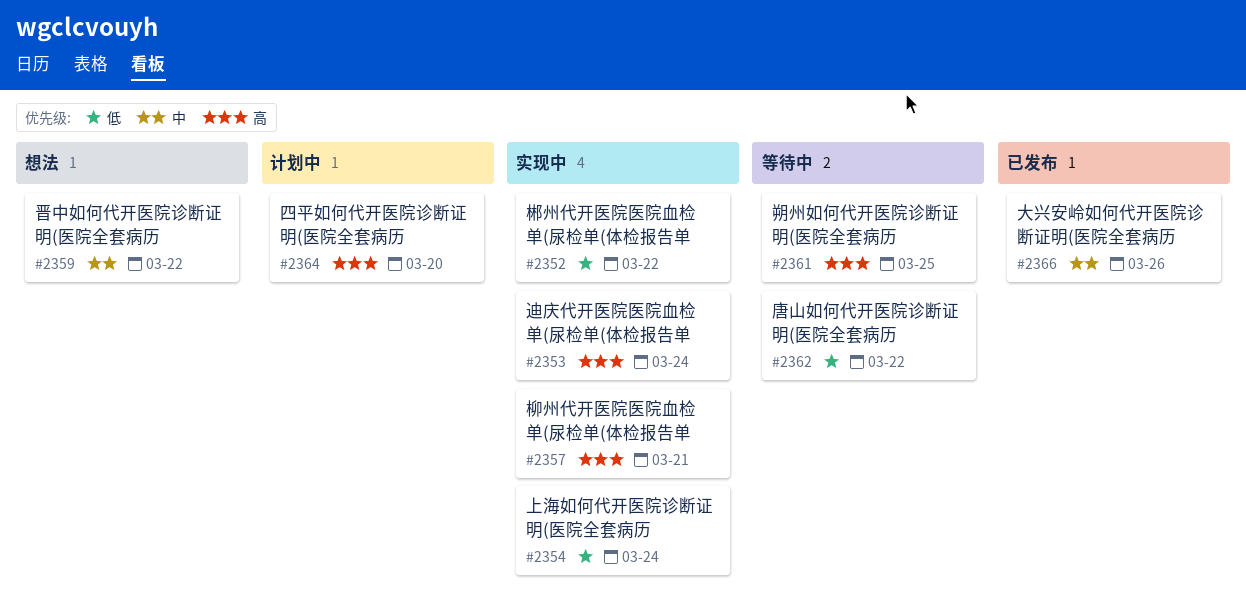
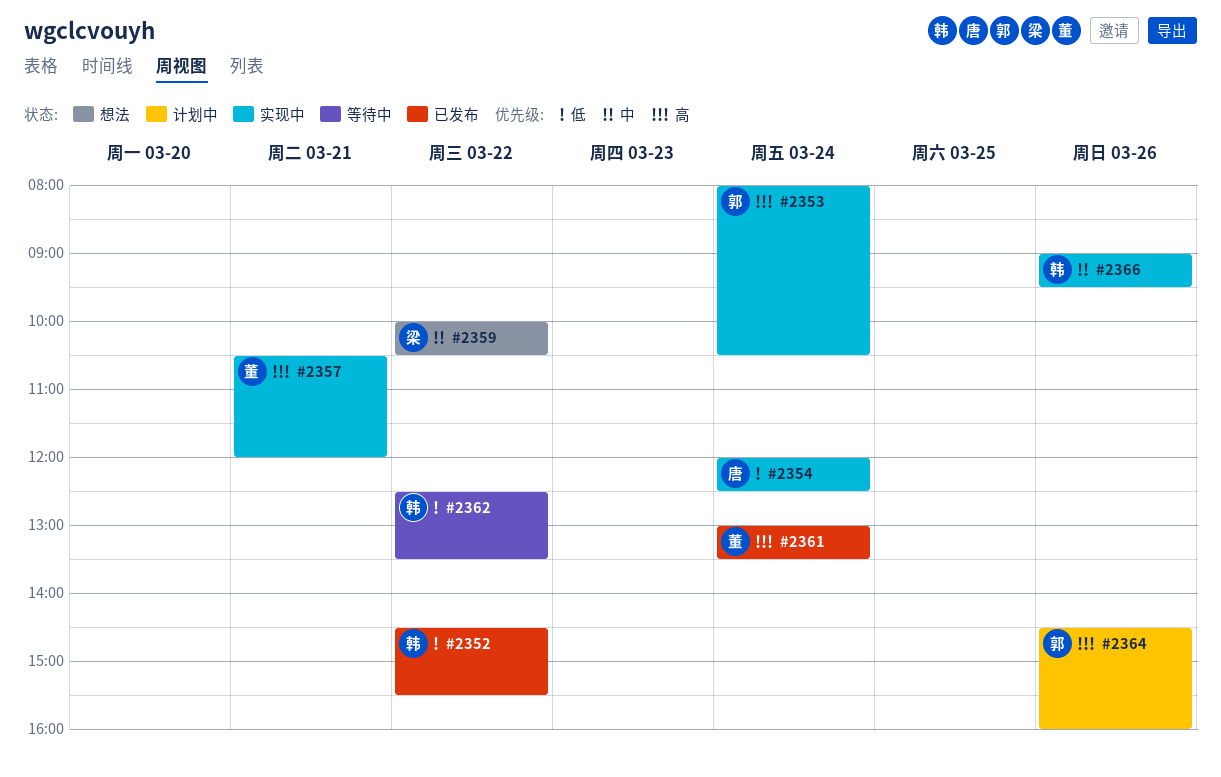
#2352, status: 实现中 -> 已发布
#2361, status: 等待中 -> 已发布
#2361, day: Mar 25 -> Mar 24
#2364, day: Mar 20 -> Mar 26
#2366, status: 已发布 -> 实现中

